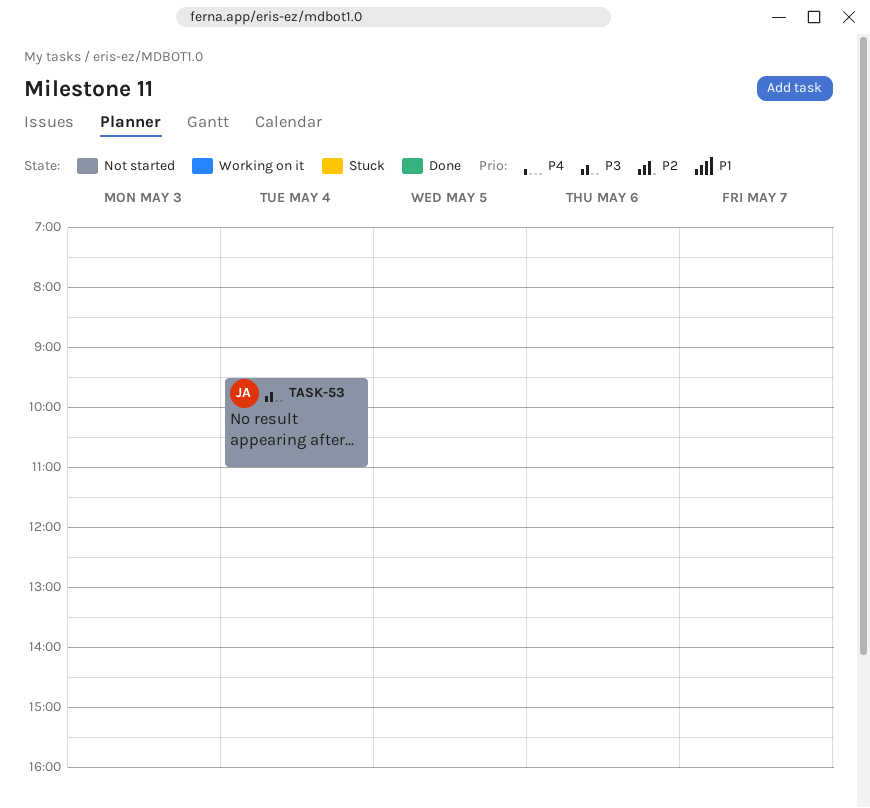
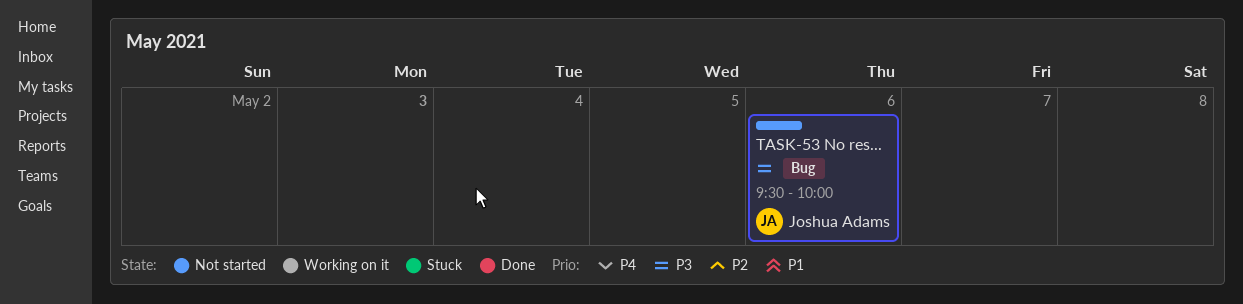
TASK-53, day: May 4 -> May 6
TASK-53, ends: 11:00 -> 10:00

